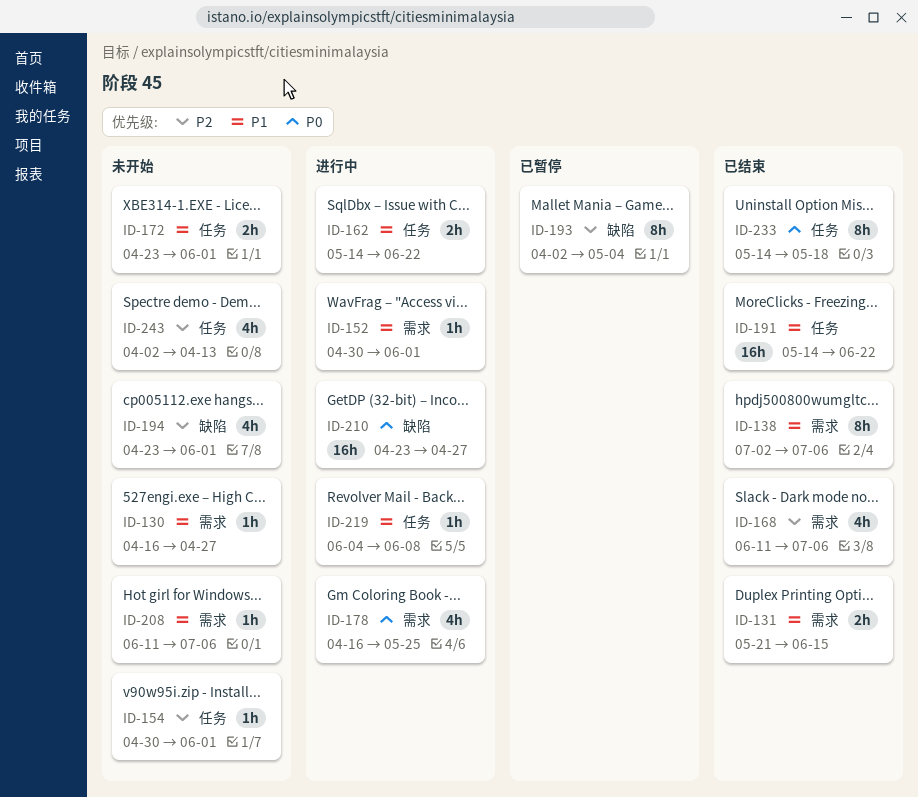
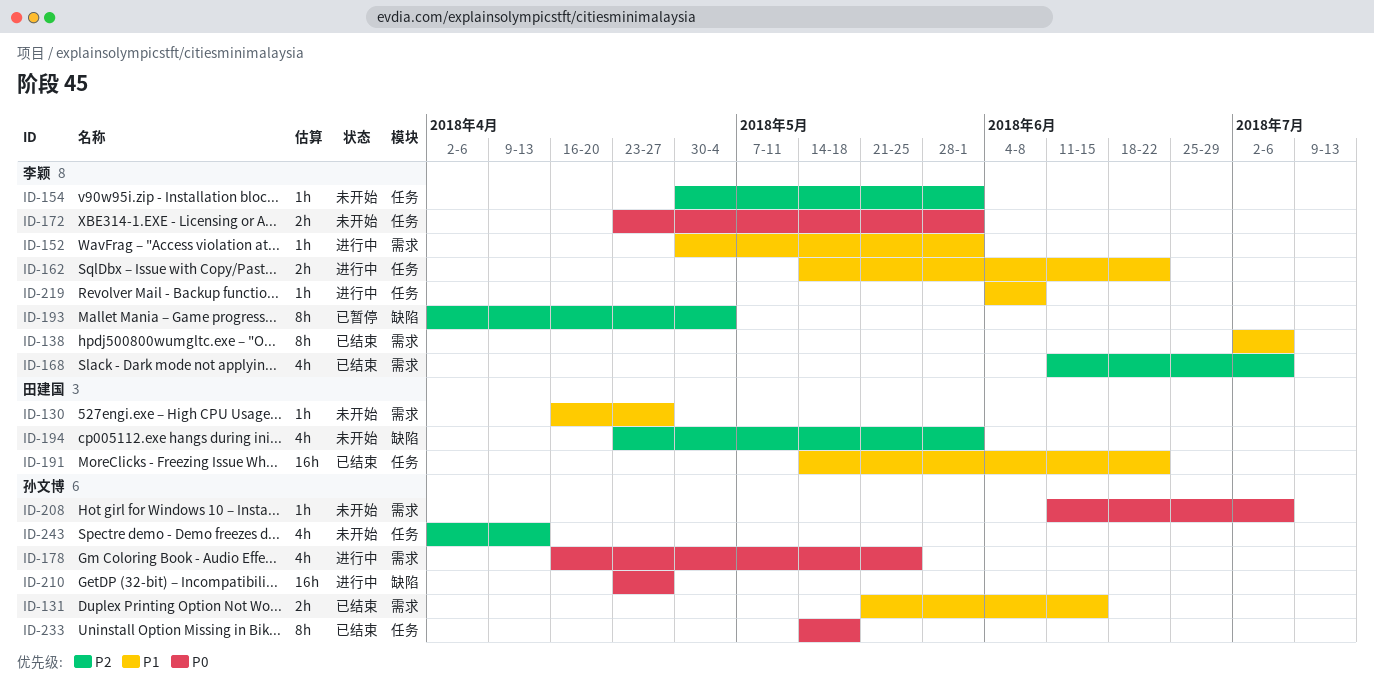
ID-172, priority: P1 -> P0
ID-208, priority: P1 -> P0

